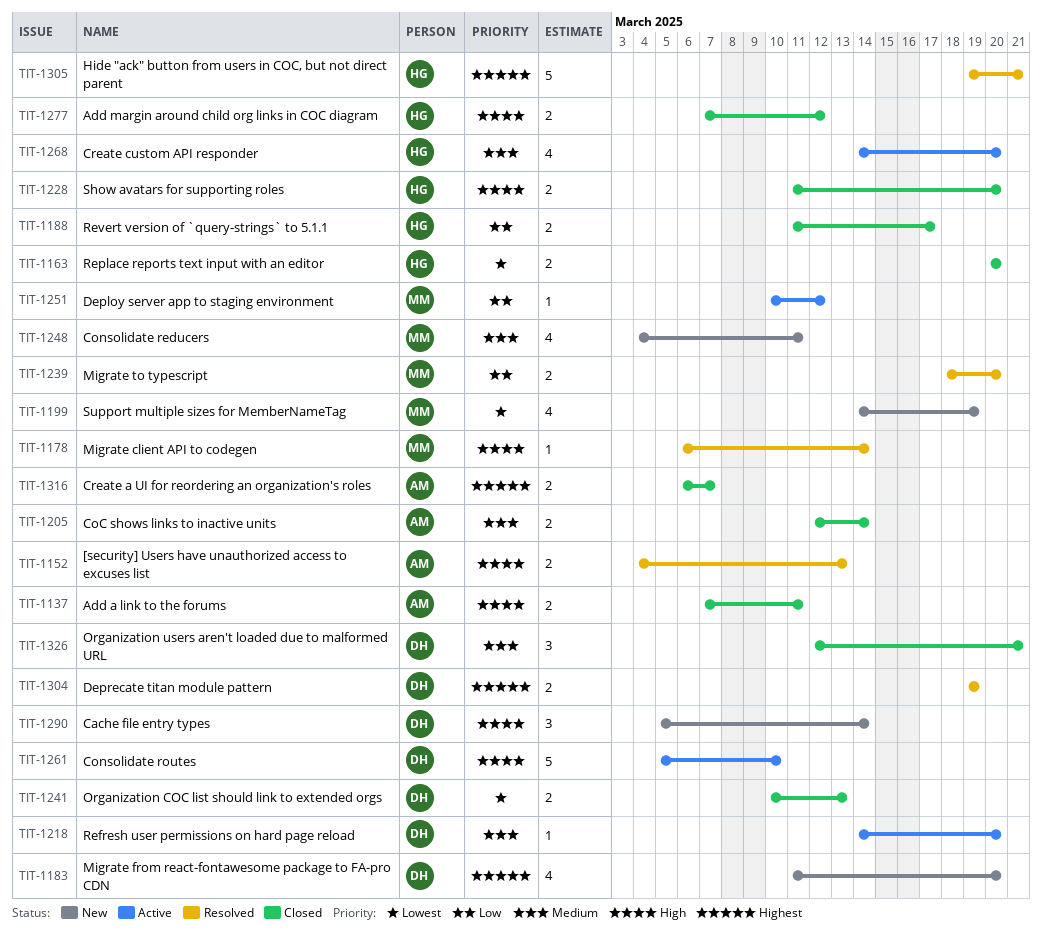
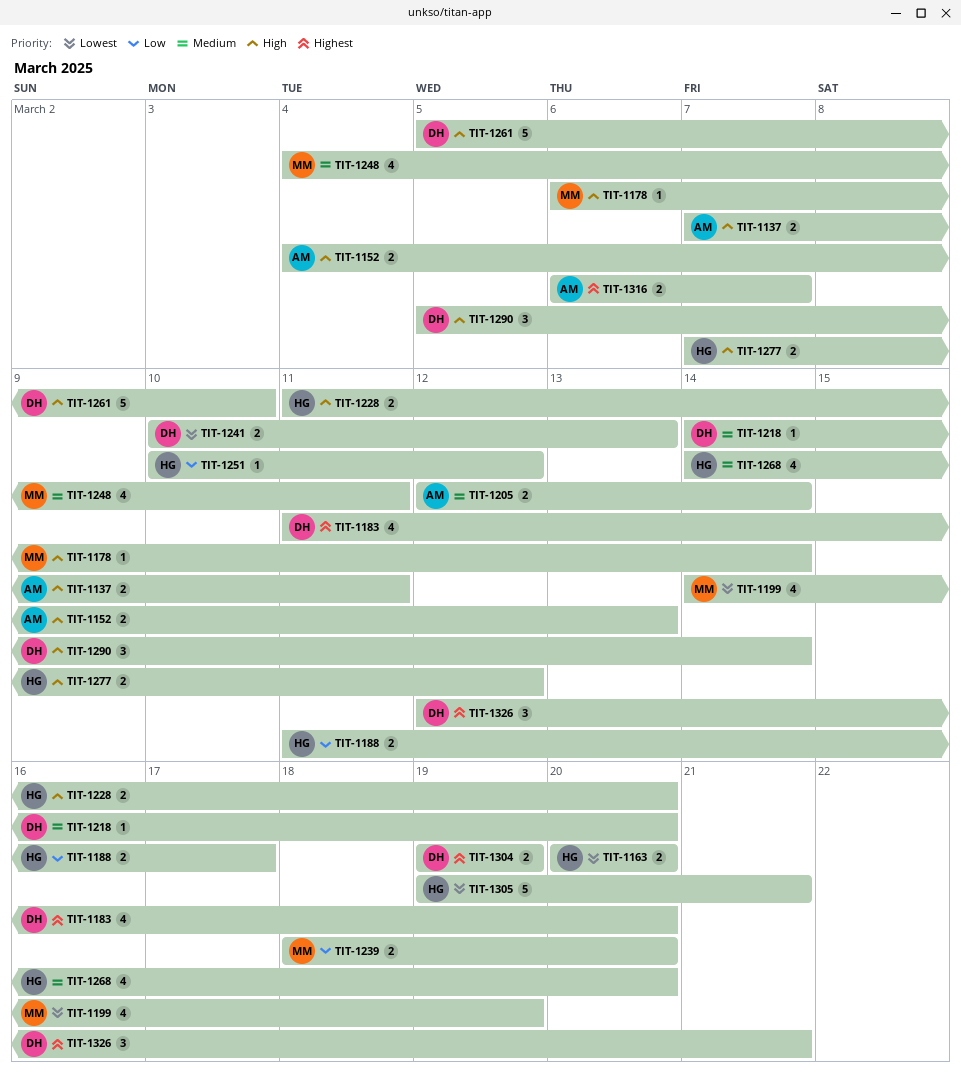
TIT-1251, owner: MM -> HG
TIT-1305, priority: Highest -> Lowest
TIT-1326, priority: Medium -> Highest

